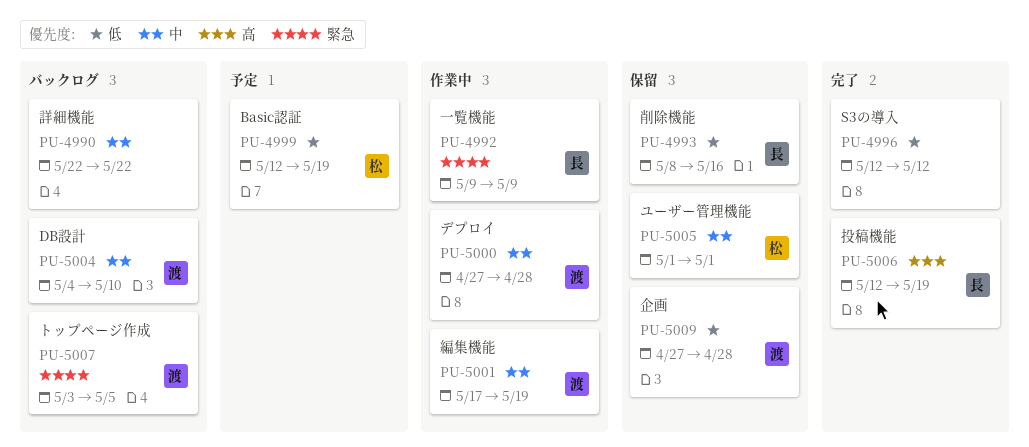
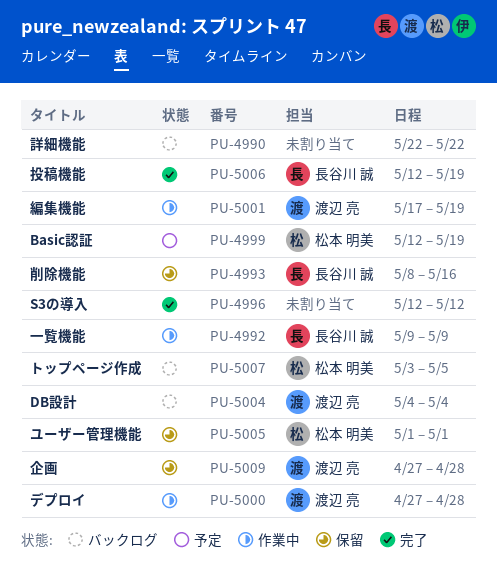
PU-5004, due: May 10 -> May 4
PU-5007, owner: 渡辺 亮 -> 松本 明美

